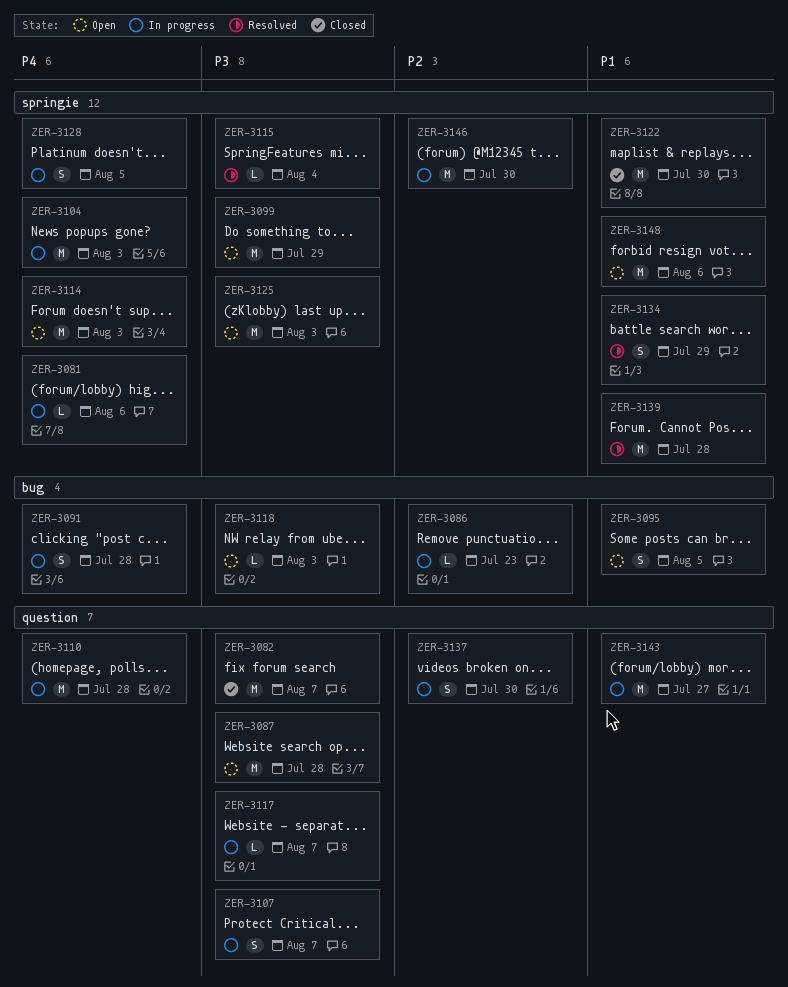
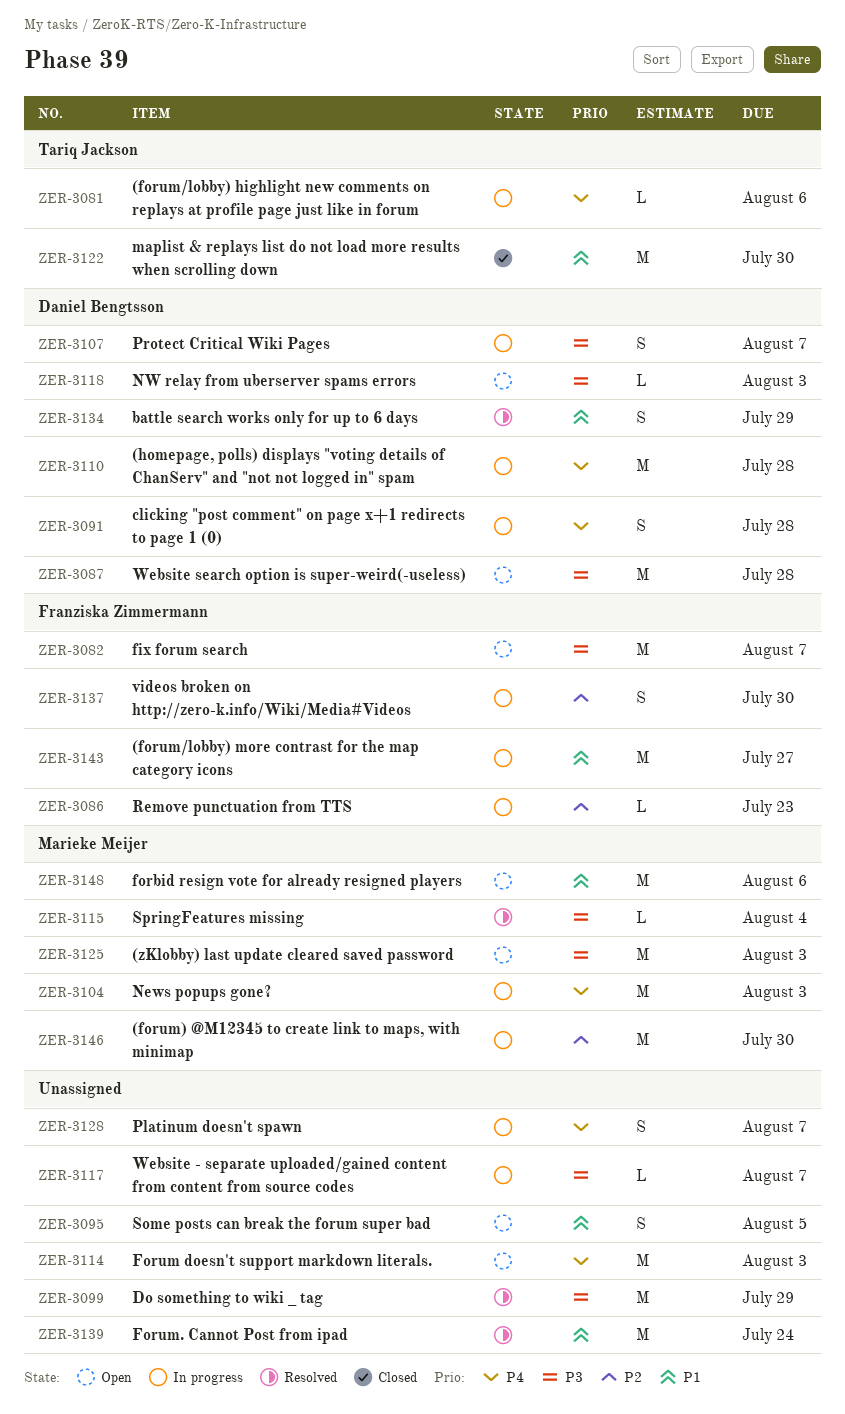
ZER-3082, status: Closed -> Open
ZER-3099, status: Open -> Resolved
ZER-3128, due: Aug 5 -> Aug 7
ZER-3139, due: Jul 28 -> Jul 24

